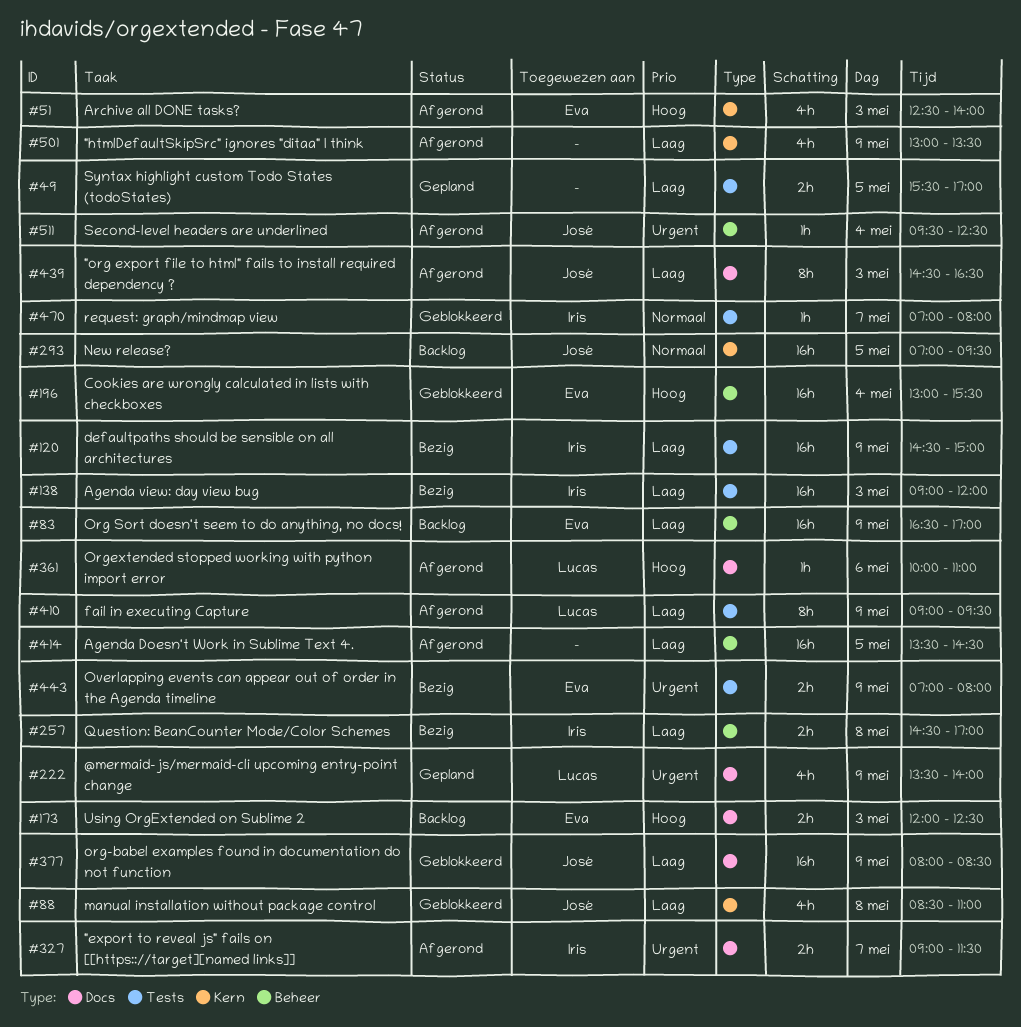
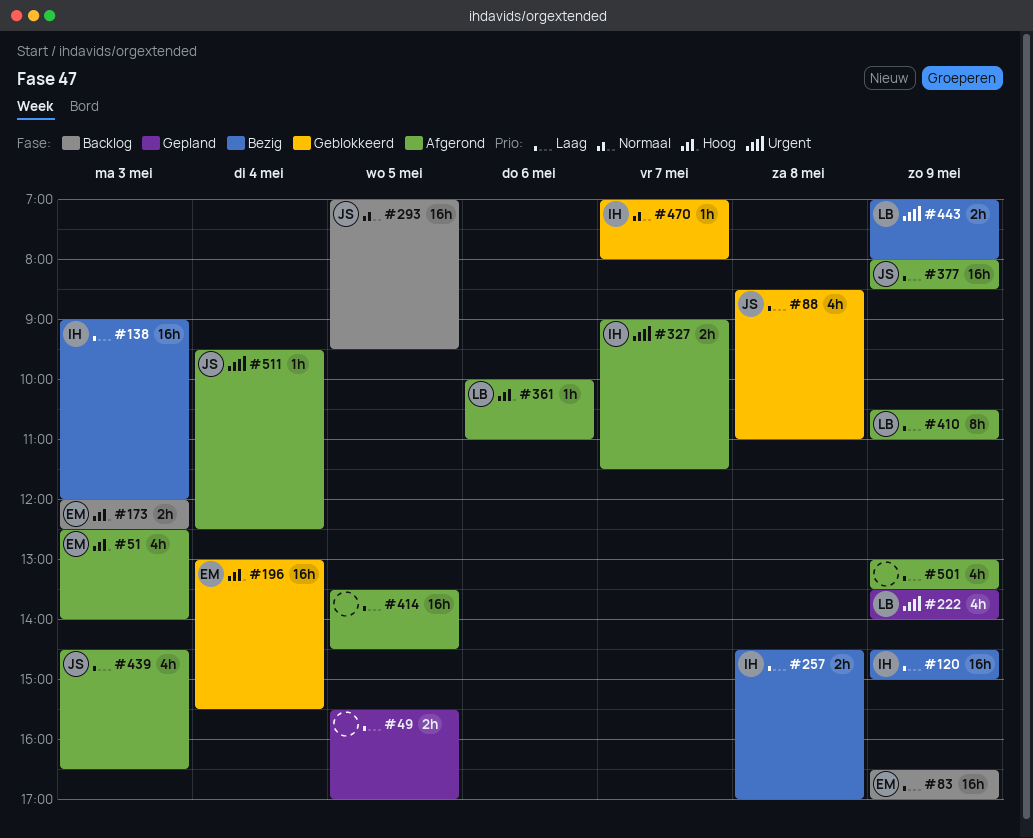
#377, status: Geblokkeerd -> Afgerond
#410, begins: 09:00 -> 10:30
#410, ends: 09:30 -> 11:00
#439, estimate: 8h -> 4h
#443, owner: Eva -> Lucas

